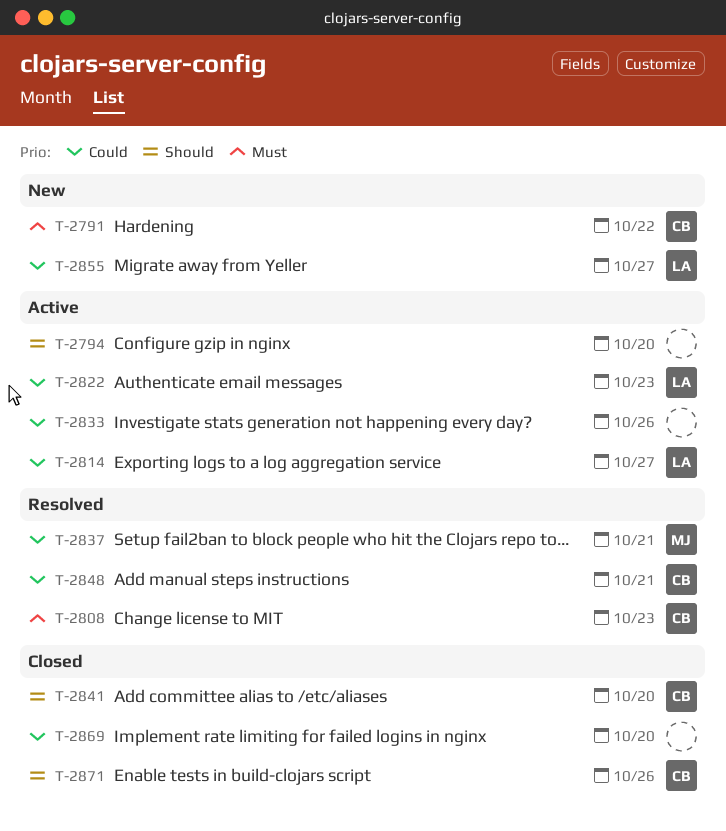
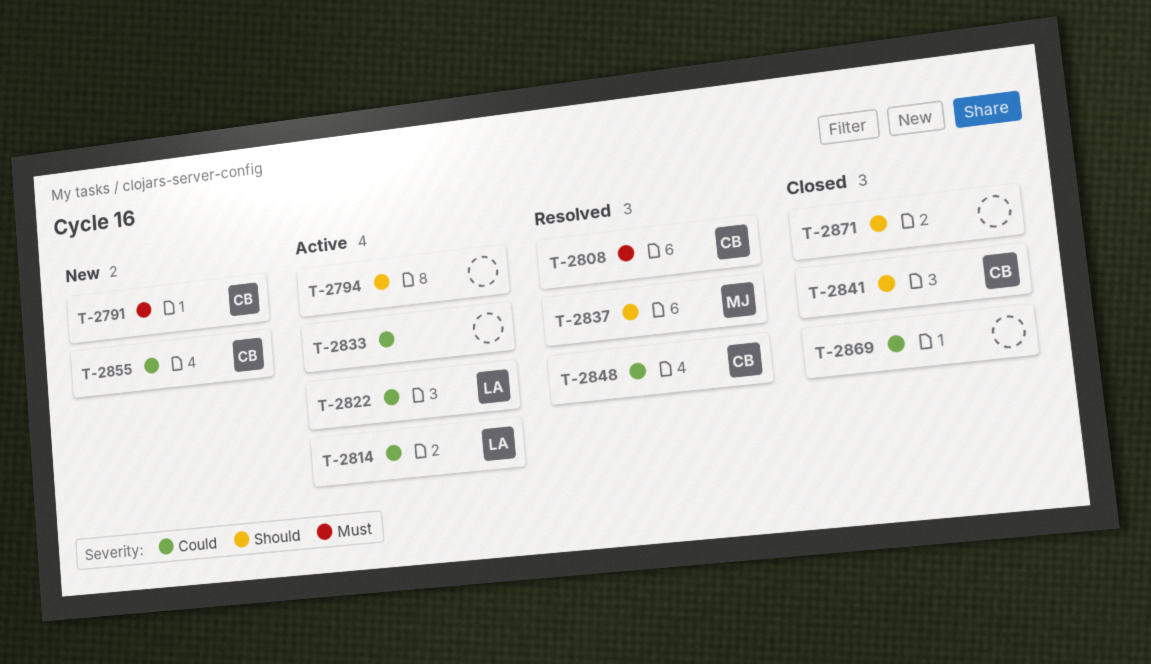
T-2837, priority: Could -> Should
T-2855, owner: LA -> CB
T-2871, owner: CB -> none

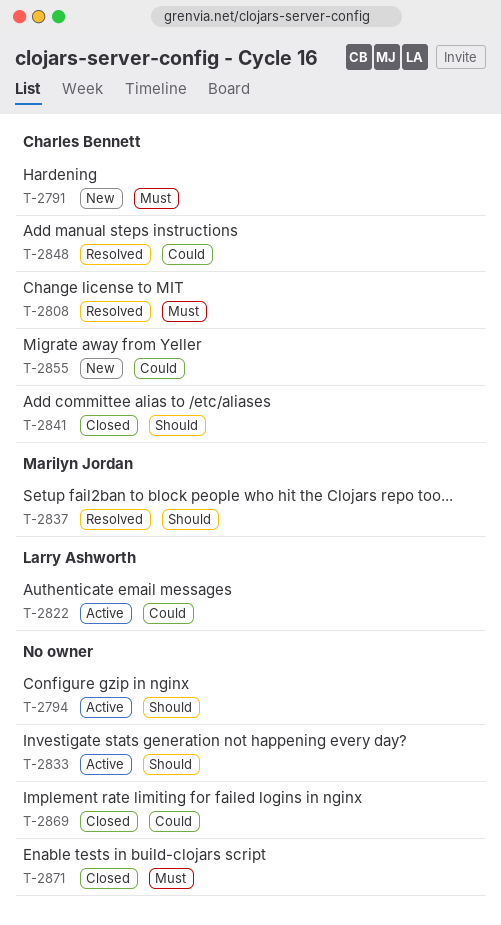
T-2814: present -> none
T-2833, priority: Could -> Should
T-2871, priority: Should -> Must

